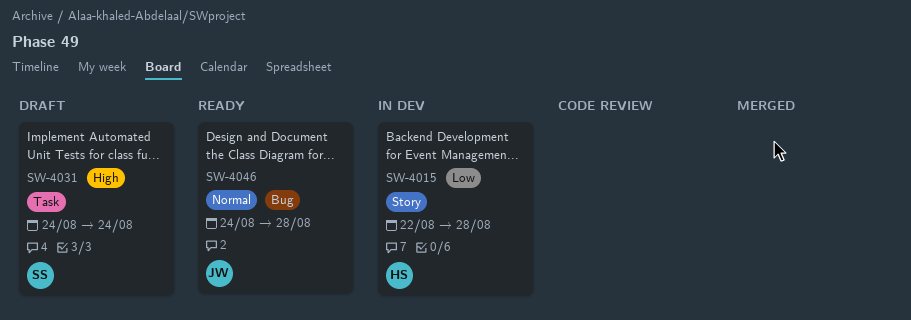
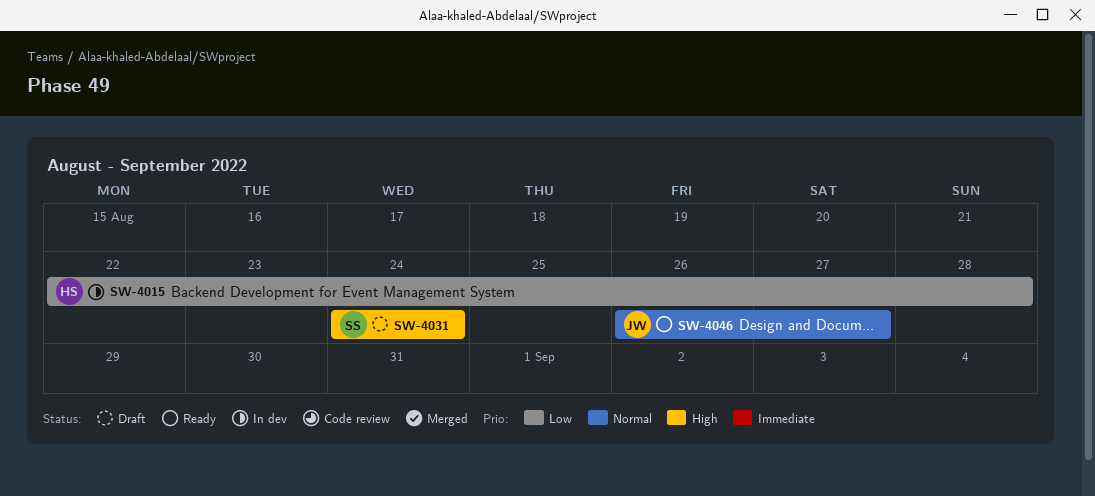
SW-4046, start: Aug 24 -> Aug 26
SW-4046, due: Aug 28 -> Aug 27

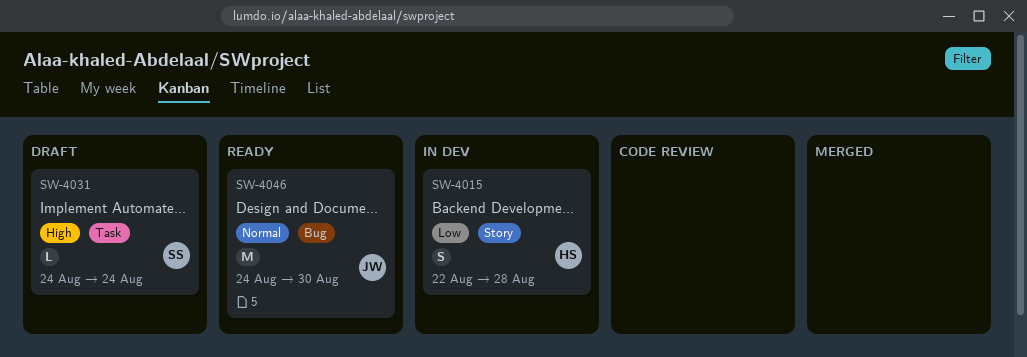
SW-4046, start: Aug 26 -> Aug 24
SW-4046, due: Aug 27 -> Aug 30

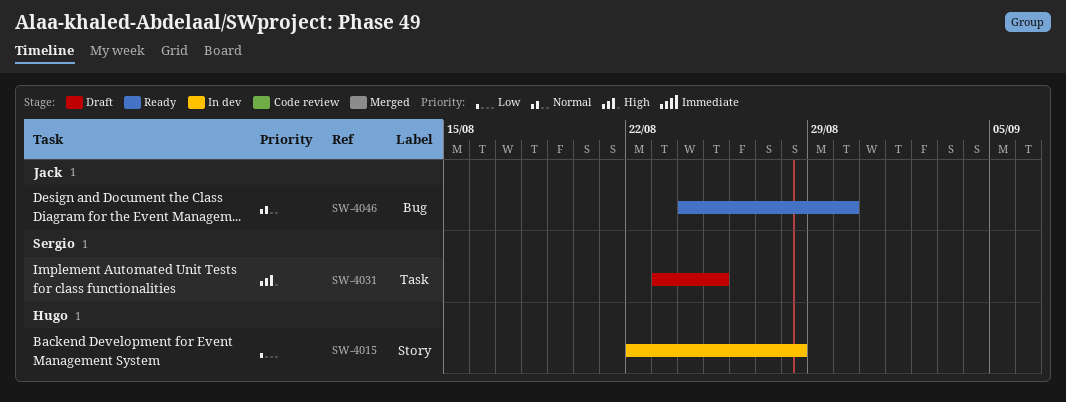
SW-4031, start: Aug 24 -> Aug 23
SW-4031, due: Aug 24 -> Aug 25

